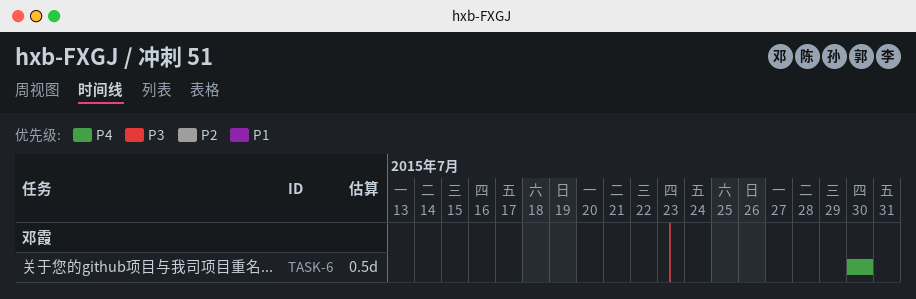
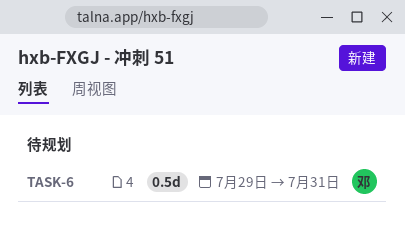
TASK-6, start: Jul 30 -> Jul 29
TASK-6, due: Jul 30 -> Jul 31

